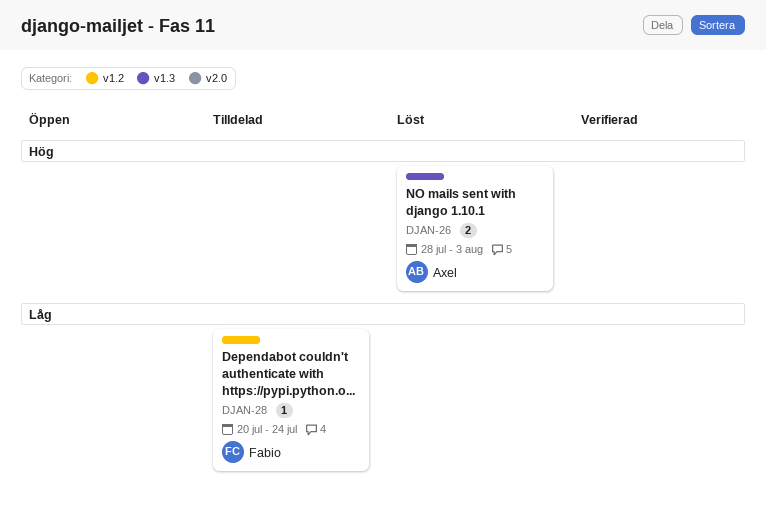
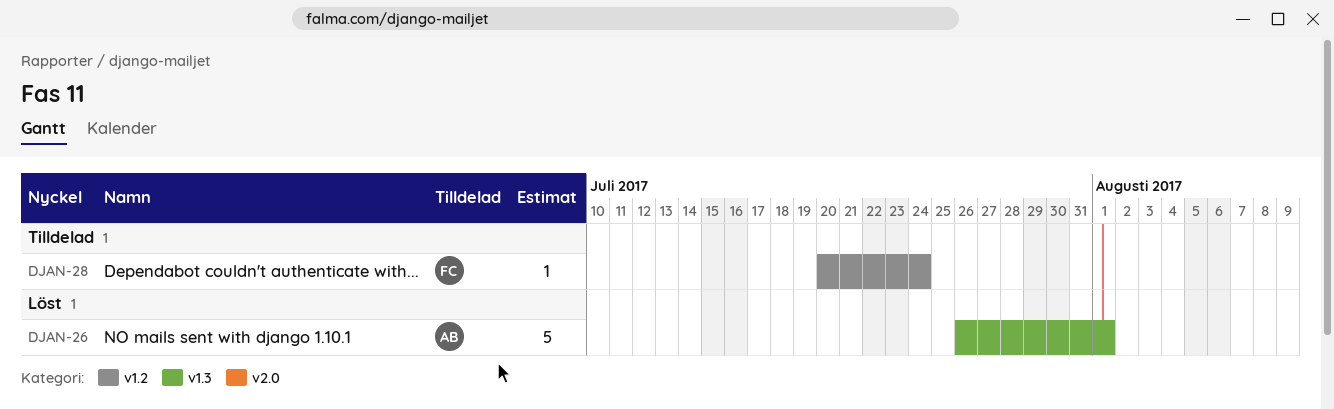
DJAN-26, estimate: 2 -> 5
DJAN-26, start: Jul 28 -> Jul 26
DJAN-26, due: Aug 3 -> Aug 1

